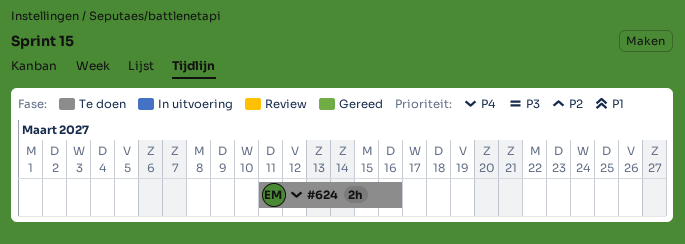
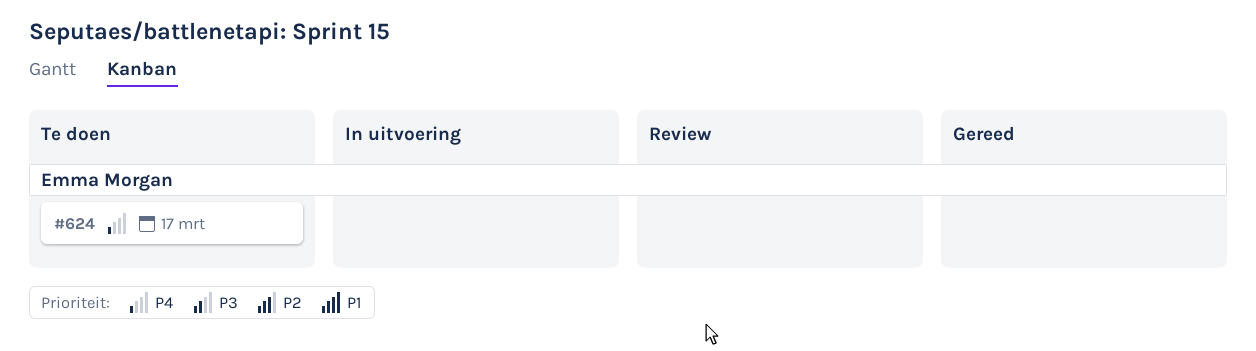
#624, due: Mar 16 -> Mar 17

